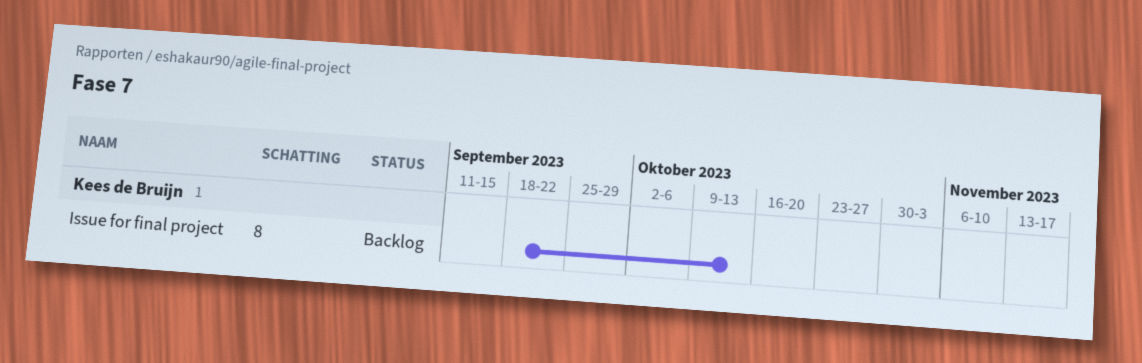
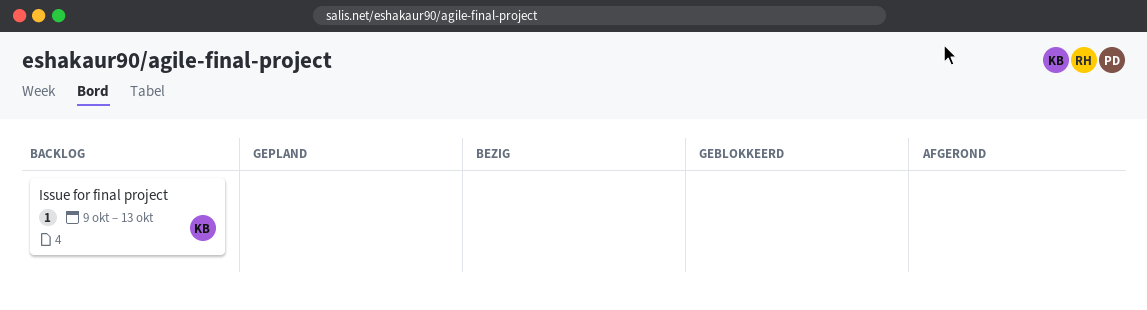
Issue for final project, estimate: 8 -> 1
Issue for final project, start: Sep 18 -> Oct 9

